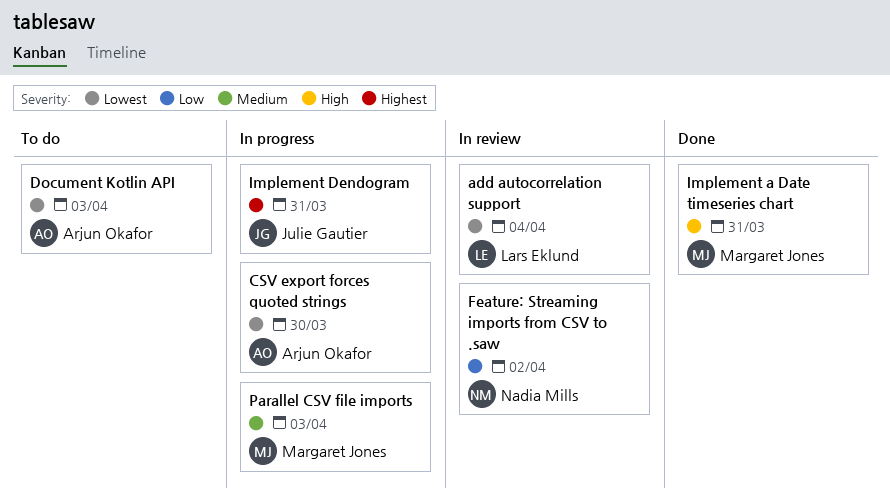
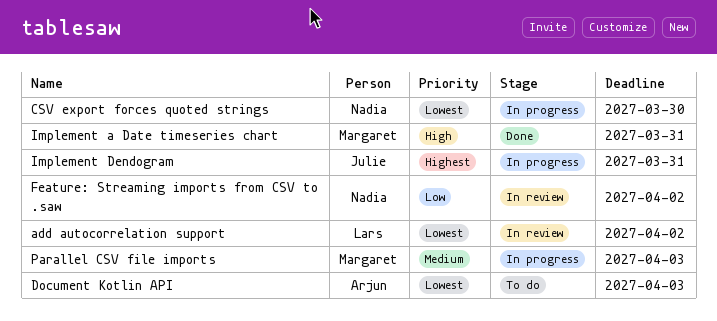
add autocorrelation support, due: Apr 4 -> Apr 2
CSV export forces quoted strings, owner: Arjun Okafor -> Nadia Mills

